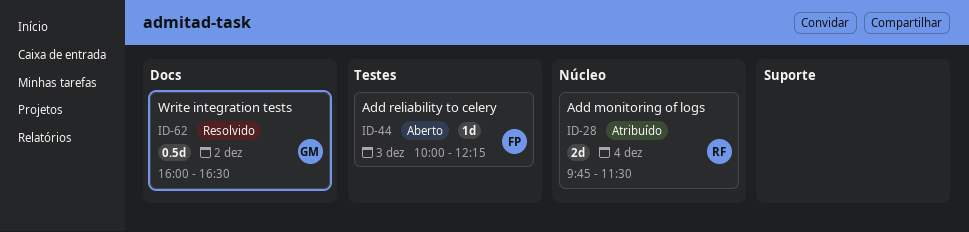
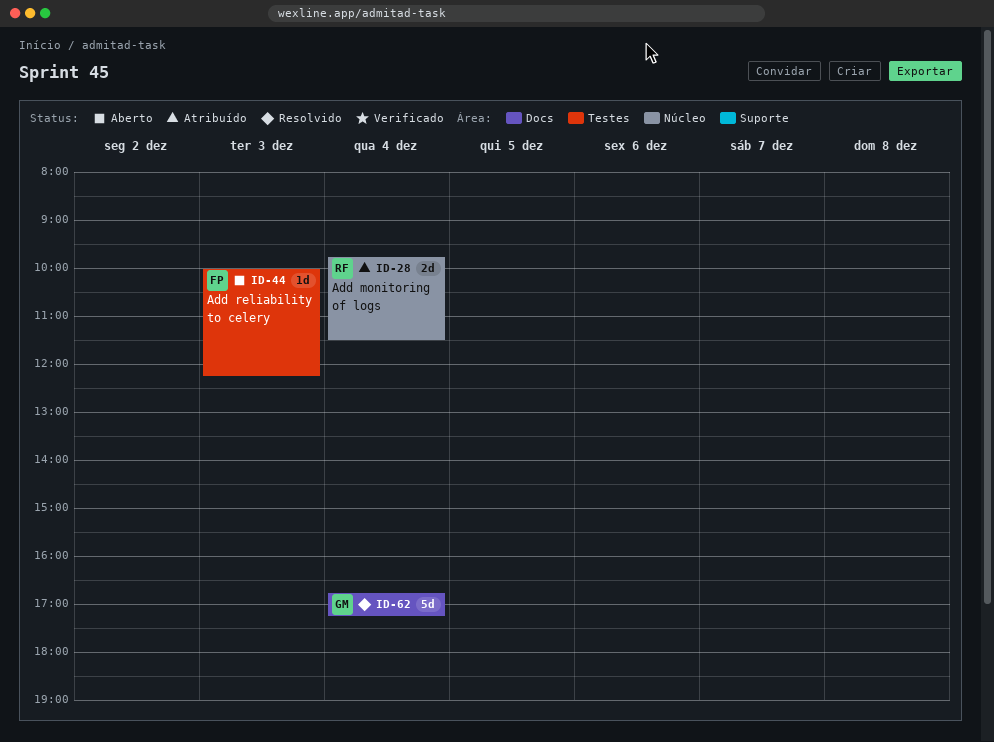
ID-62, estimate: 0.5d -> 5d
ID-62, day: Dec 2 -> Dec 4
ID-62, begins: 16:00 -> 16:45
ID-62, ends: 16:30 -> 17:15

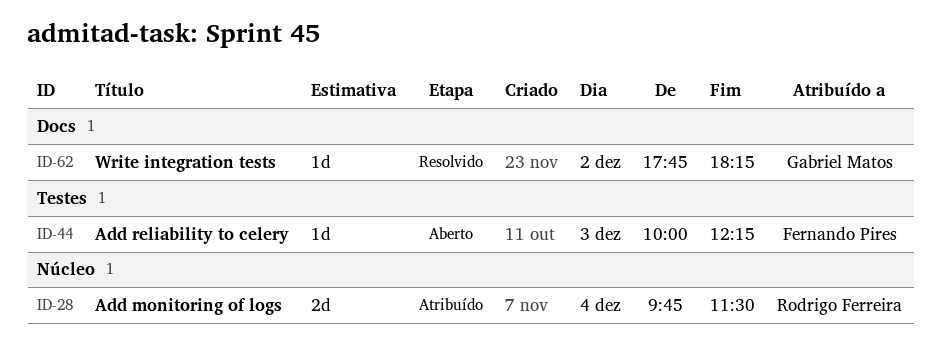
ID-62, estimate: 5d -> 1d
ID-62, day: Dec 4 -> Dec 2
ID-62, begins: 16:45 -> 17:45
ID-62, ends: 17:15 -> 18:15

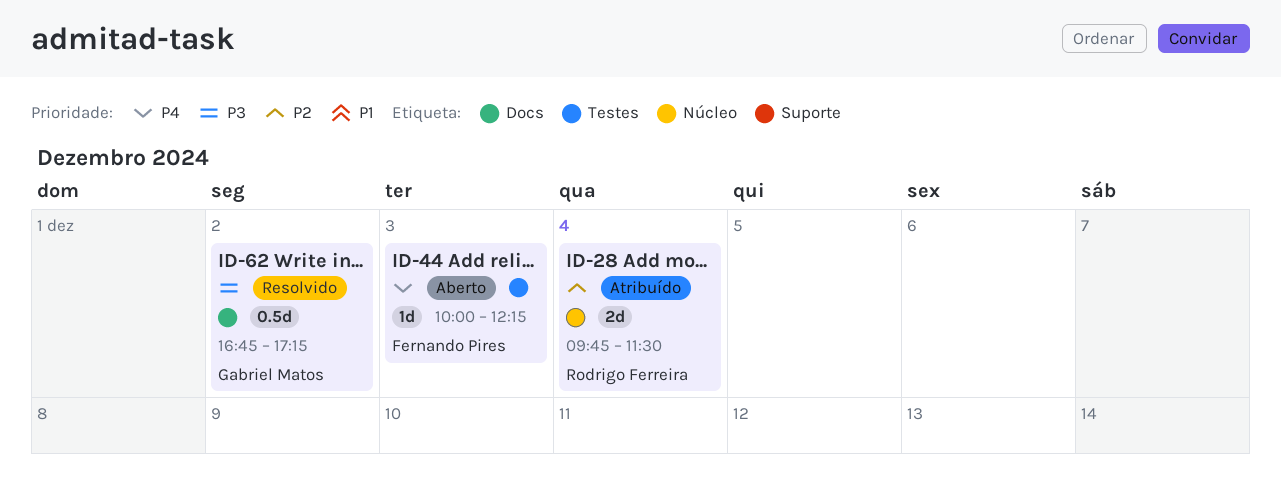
ID-62, estimate: 1d -> 0.5d
ID-62, begins: 17:45 -> 16:45
ID-62, ends: 18:15 -> 17:15

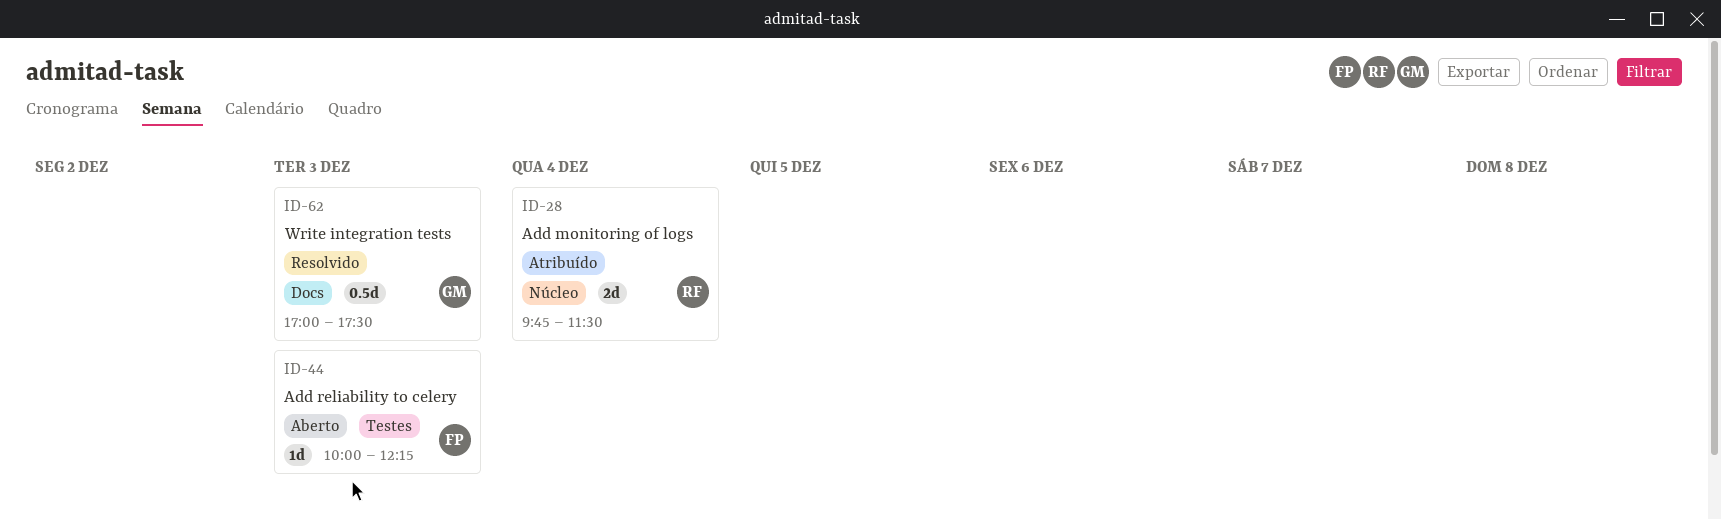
ID-62, day: Dec 2 -> Dec 3
ID-62, begins: 16:45 -> 17:00
ID-62, ends: 17:15 -> 17:30

